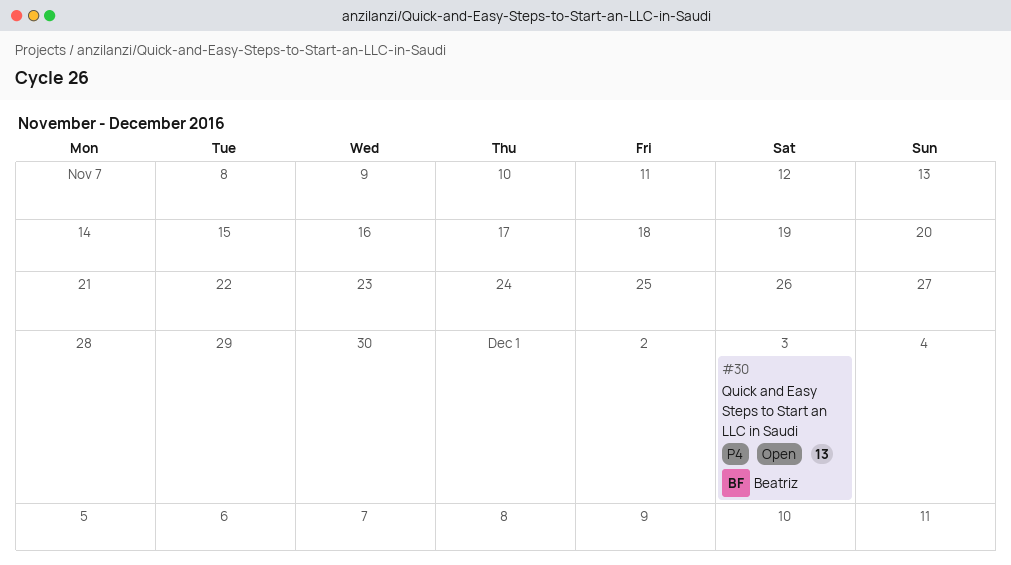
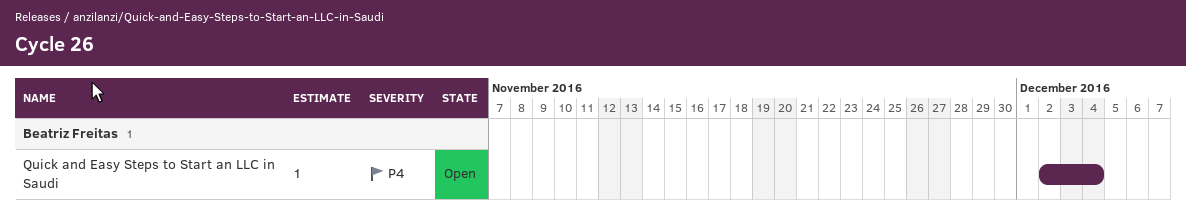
Quick and Easy Steps to Start an LLC in Saudi, estimate: 13 -> 1
Quick and Easy Steps to Start an LLC in Saudi, due: Dec 3 -> Dec 4

